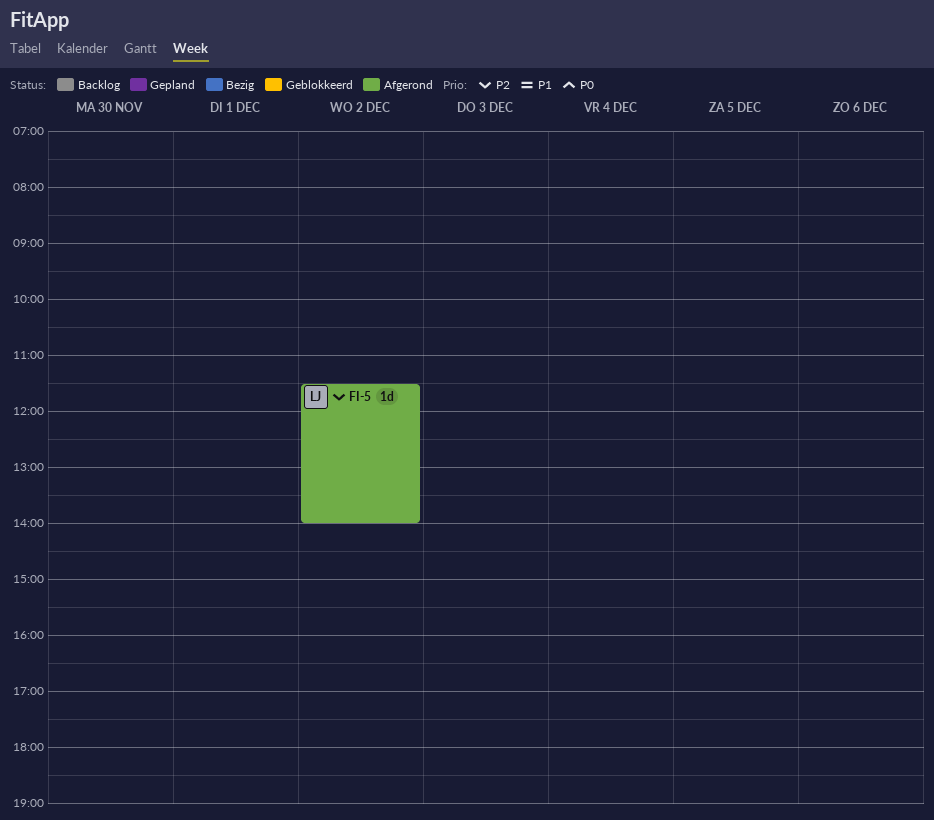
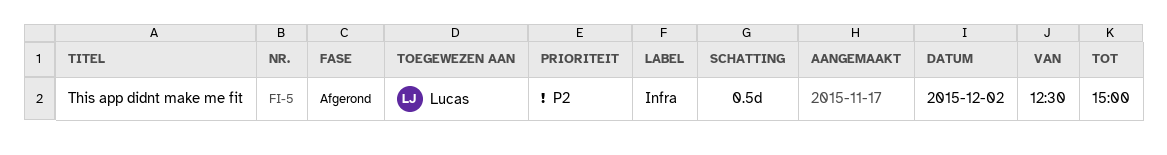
FI-5, estimate: 1d -> 0.5d
FI-5, begins: 11:30 -> 12:30
FI-5, ends: 14:00 -> 15:00

